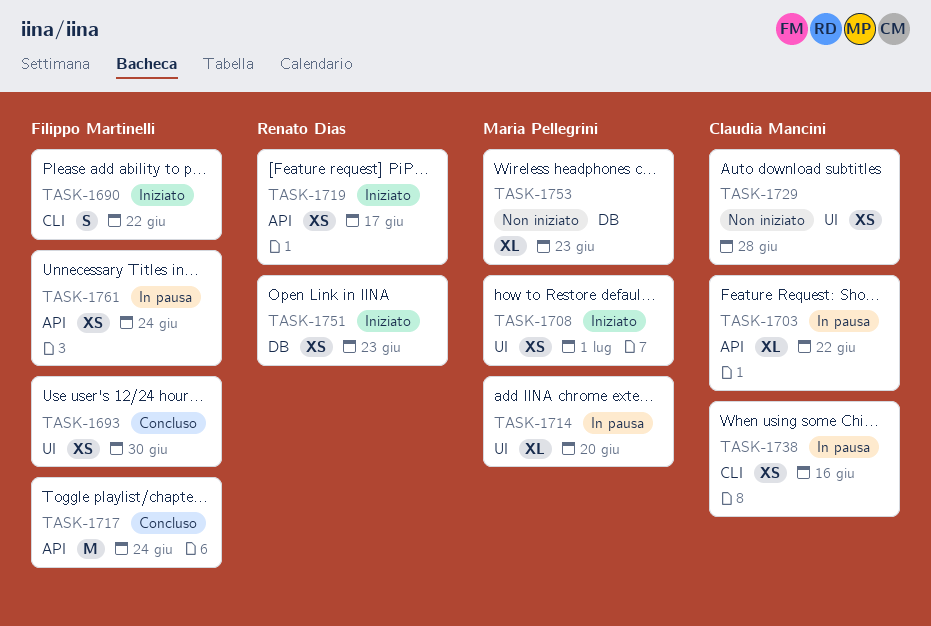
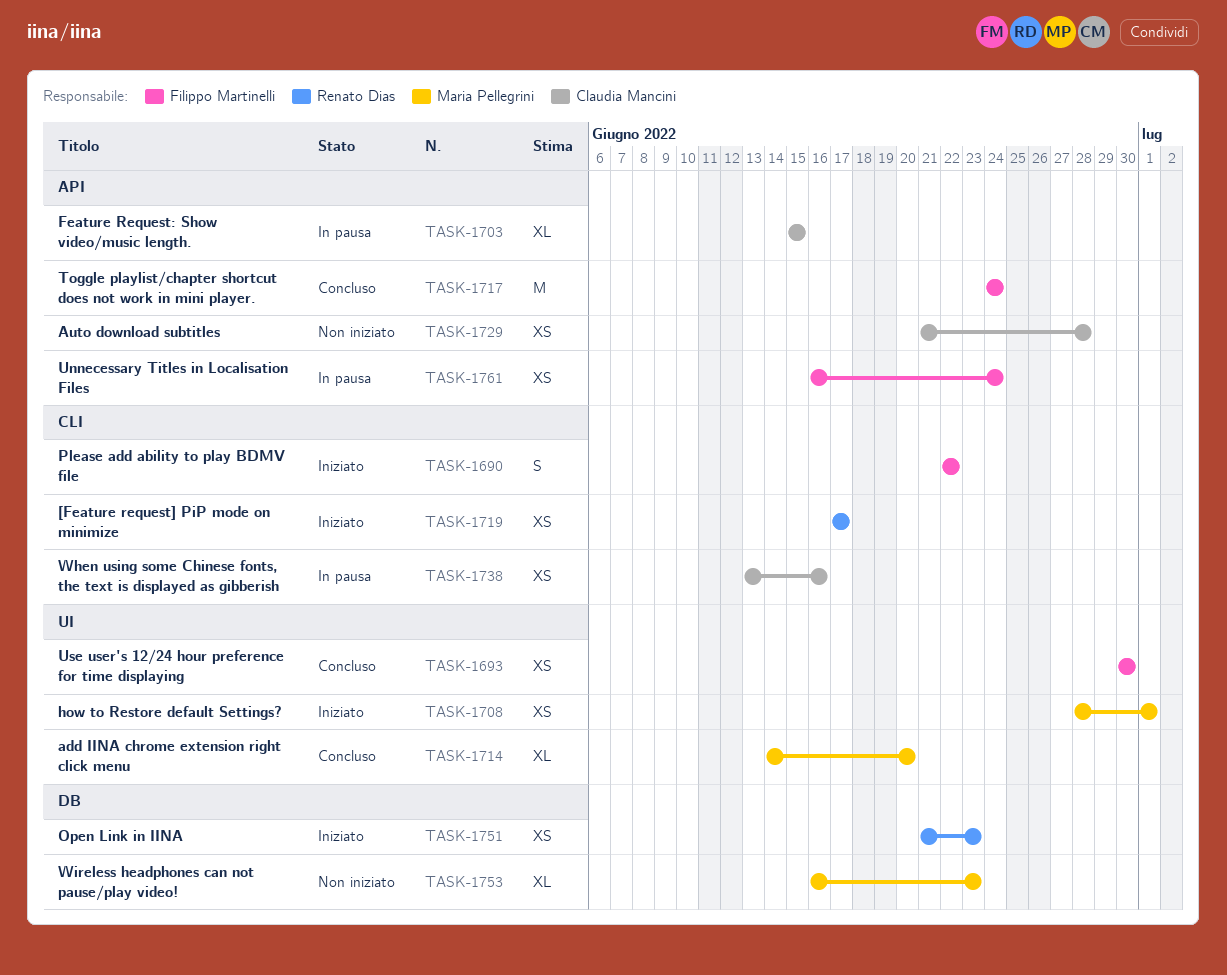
TASK-1703, due: Jun 22 -> Jun 15
TASK-1714, status: In pausa -> Concluso
TASK-1719, label: API -> CLI
TASK-1729, label: UI -> API

